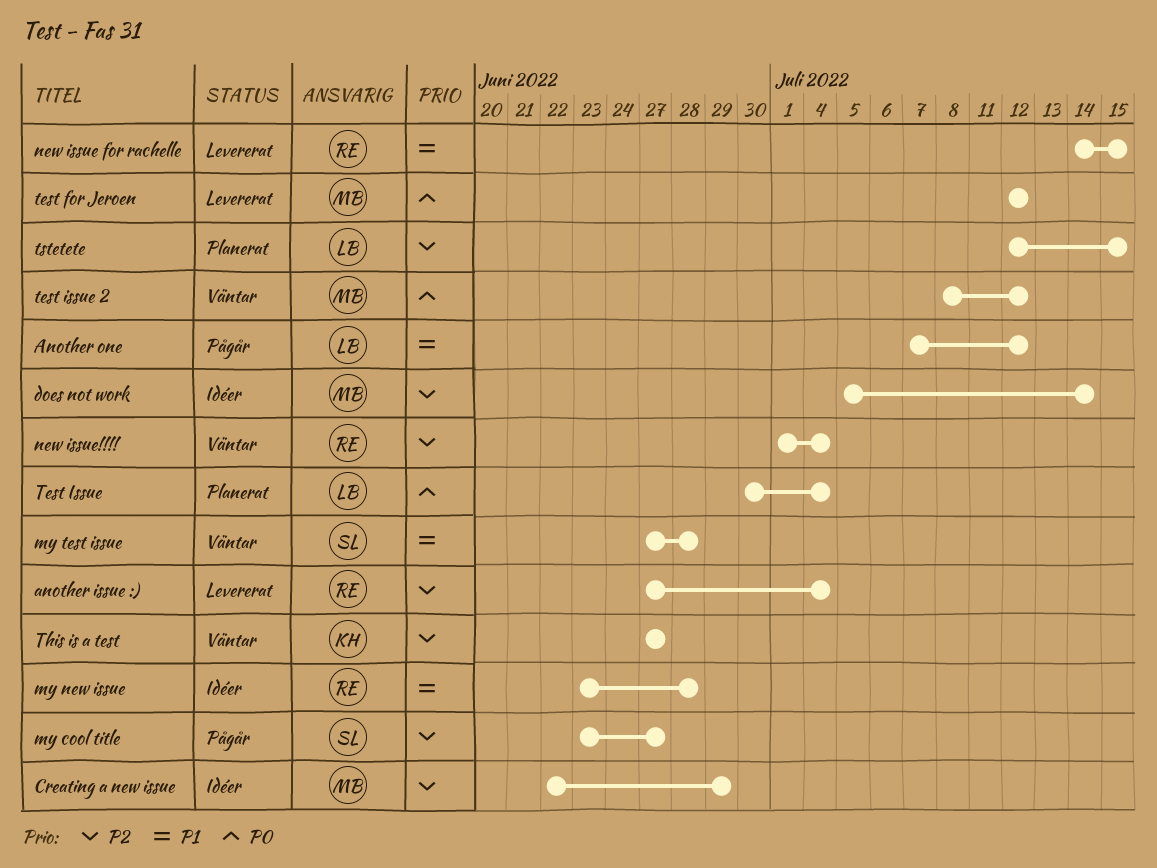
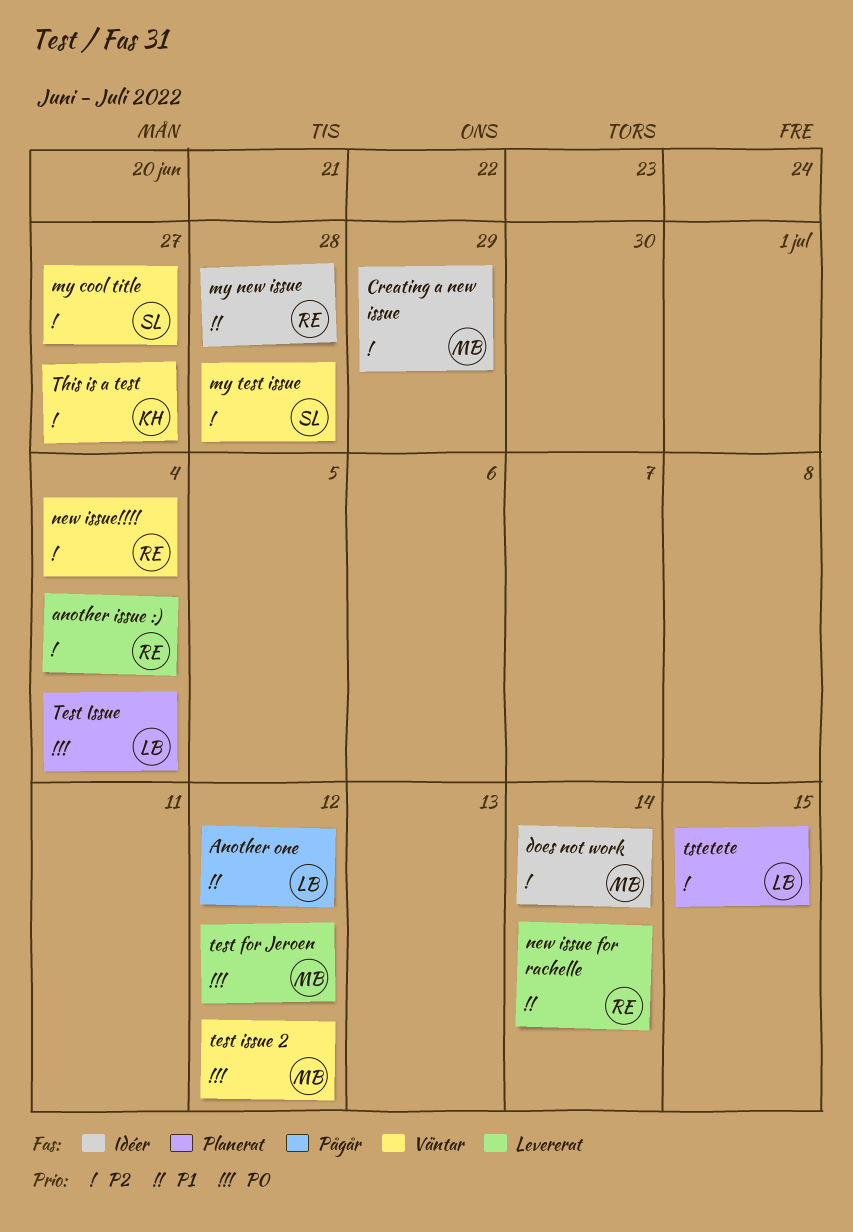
my cool title, status: Pågår -> Väntar
my test issue, priority: P1 -> P2
new issue for rachelle, due: Jul 15 -> Jul 14

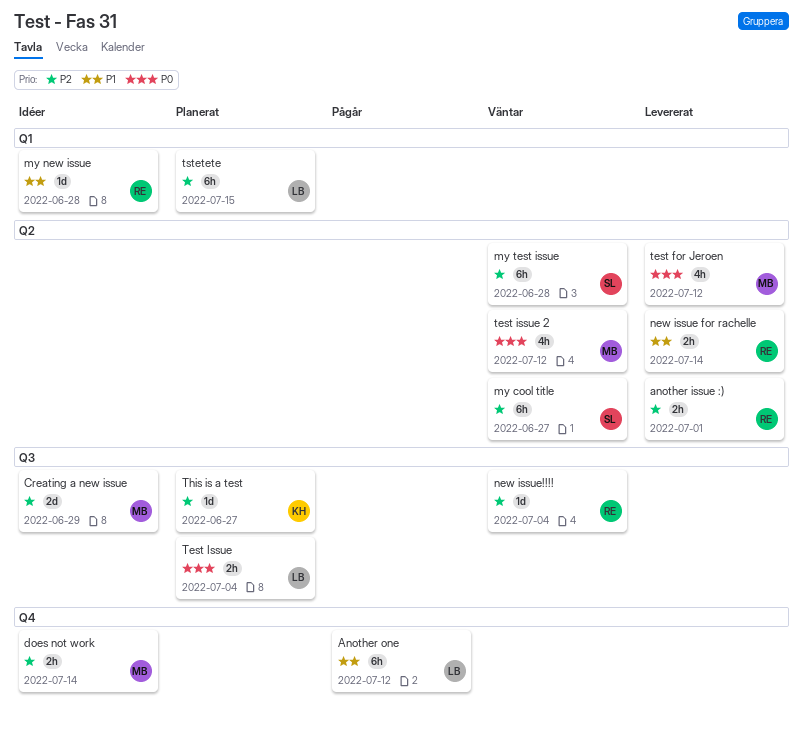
another issue :), due: Jul 4 -> Jul 1
This is a test, status: Väntar -> Planerat

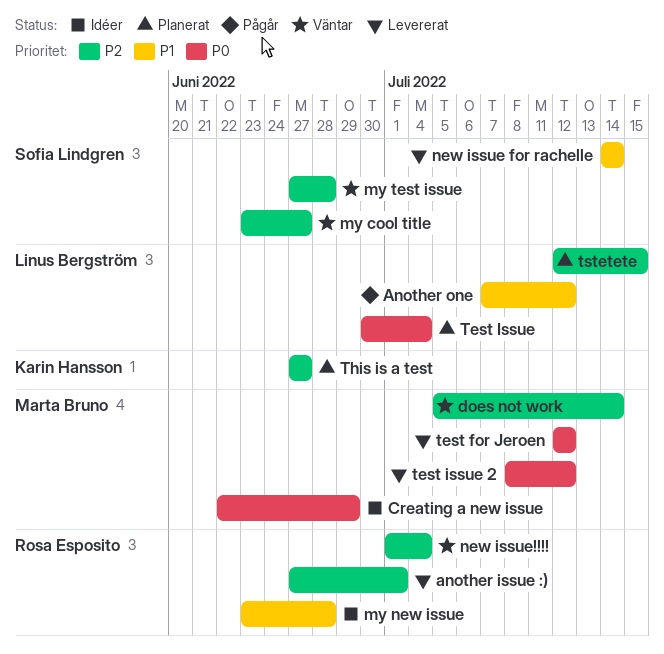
Creating a new issue, priority: P2 -> P0
does not work, status: Idéer -> Väntar
new issue for rachelle, owner: Rosa Esposito -> Sofia Lindgren
test issue 2, status: Väntar -> Levererat

